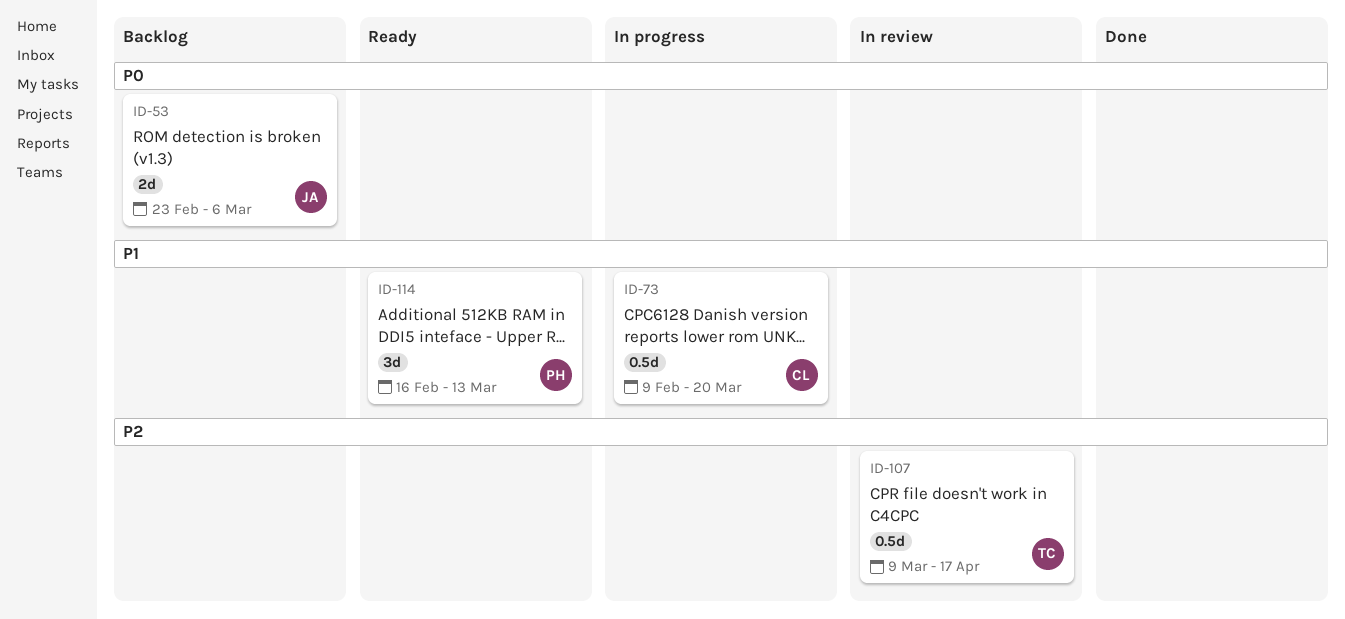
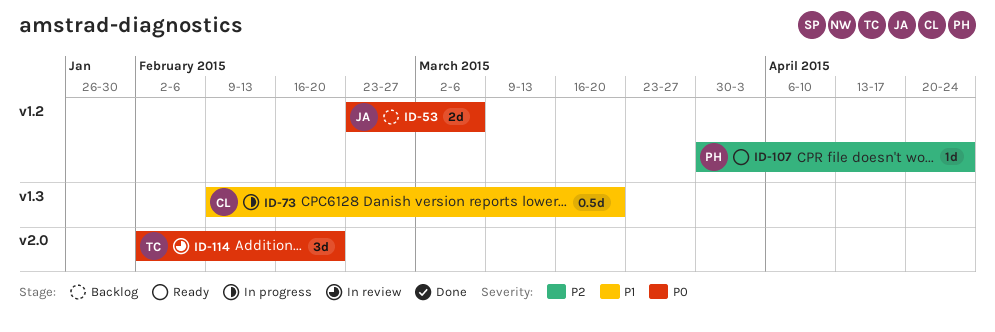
ID-107, status: In review -> Ready
ID-107, owner: TC -> PH
ID-107, estimate: 0.5d -> 1d
ID-107, start: Mar 9 -> Mar 30
ID-107, due: Apr 17 -> Apr 24
ID-114, status: Ready -> In review
ID-114, owner: PH -> TC
ID-114, priority: P1 -> P0
ID-114, start: Feb 16 -> Feb 2
ID-114, due: Mar 13 -> Feb 20

